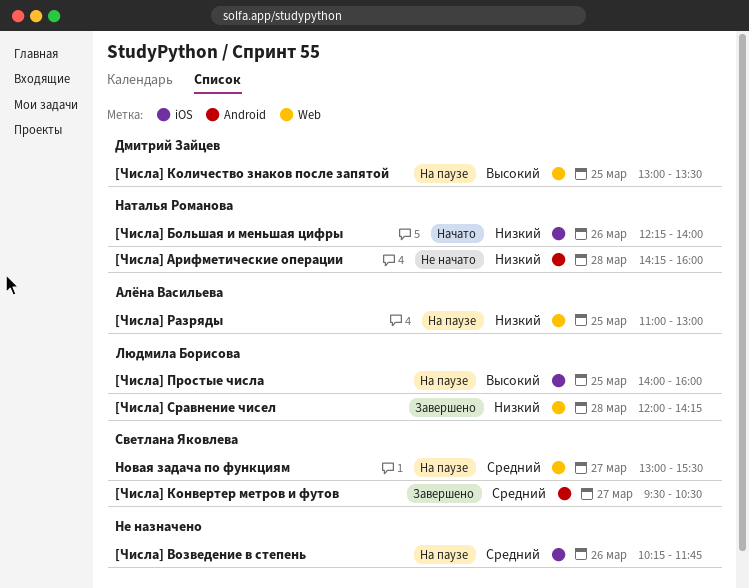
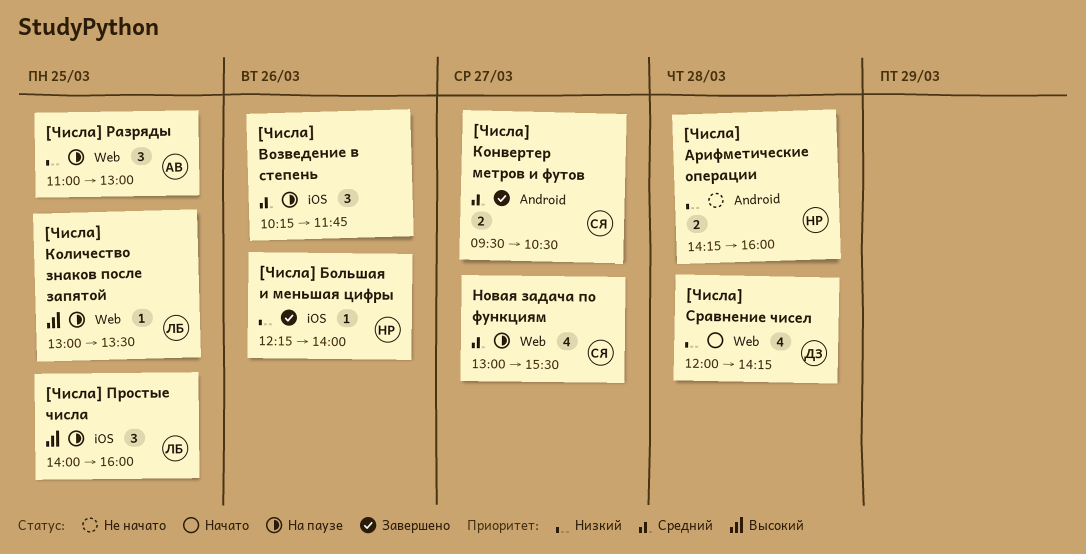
[Числа] Большая и меньшая цифры, status: Начато -> Завершено
[Числа] Количество знаков после запятой, owner: Дмитрий Зайцев -> Людмила Борисова
[Числа] Сравнение чисел, status: Завершено -> Начато
[Числа] Сравнение чисел, owner: Людмила Борисова -> Дмитрий Зайцев

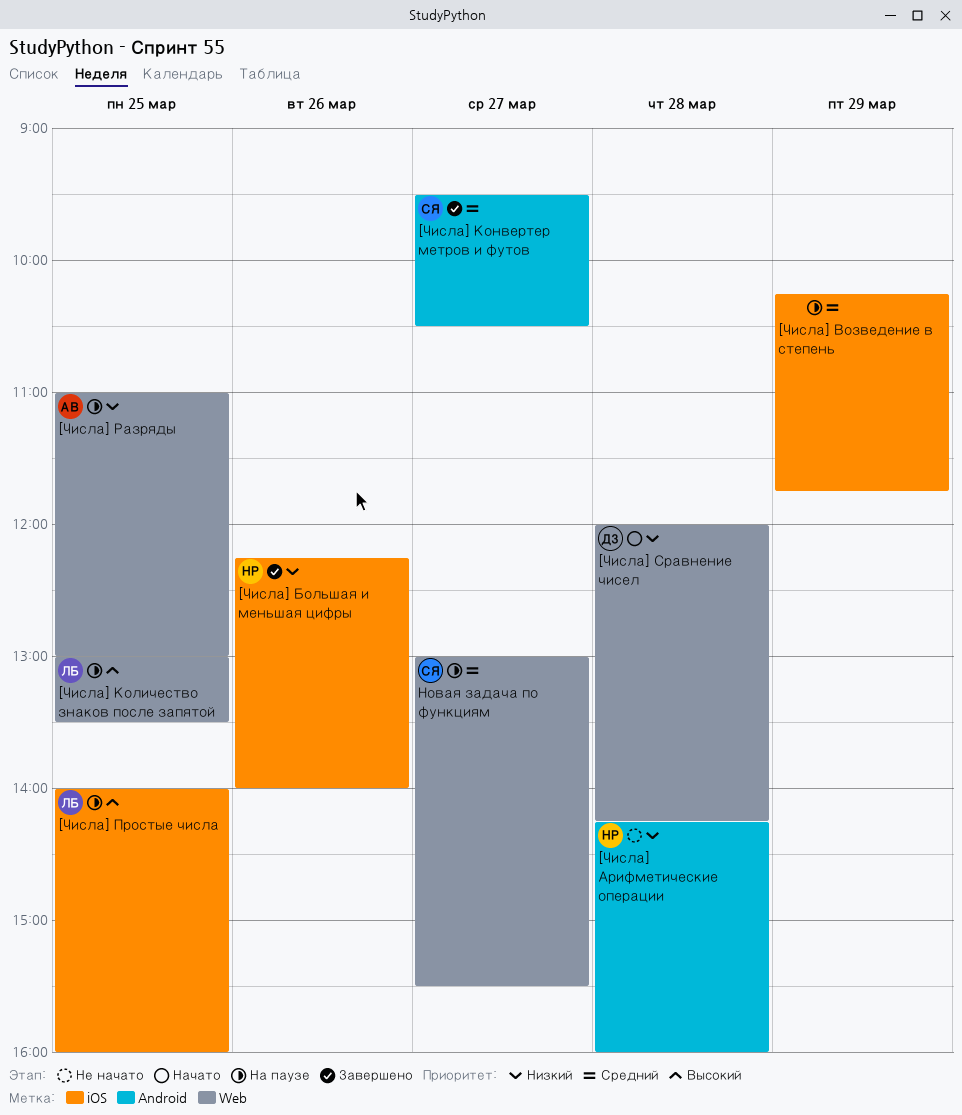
[Числа] Возведение в степень, day: Mar 26 -> Mar 29

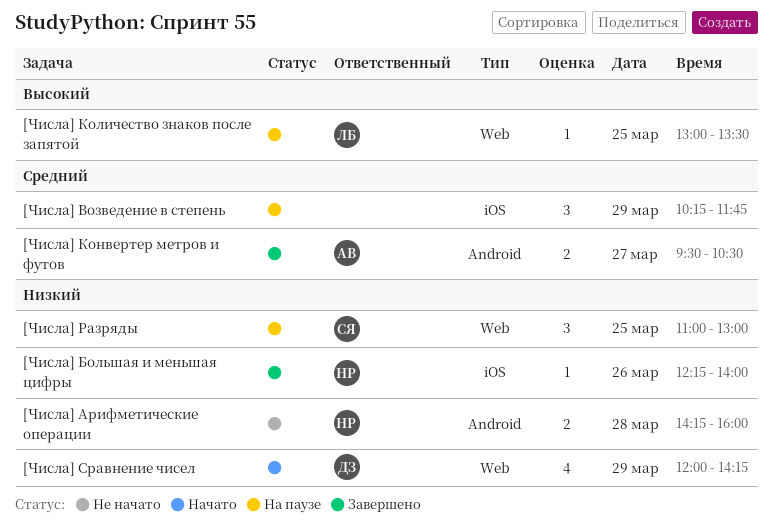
[Числа] Конвертер метров и футов, owner: СЯ -> АВ
[Числа] Простые числа: present -> none
[Числа] Разряды, owner: АВ -> СЯ
[Числа] Сравнение чисел, day: Mar 28 -> Mar 29
Новая задача по функциям: present -> none

